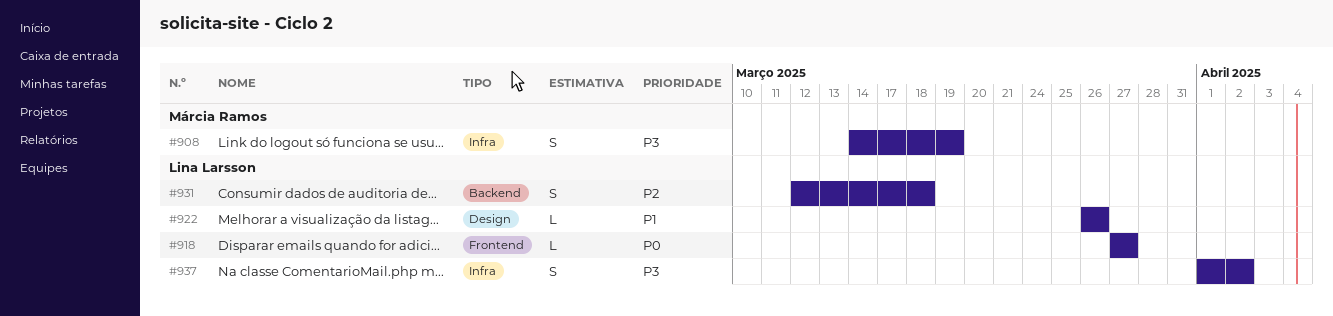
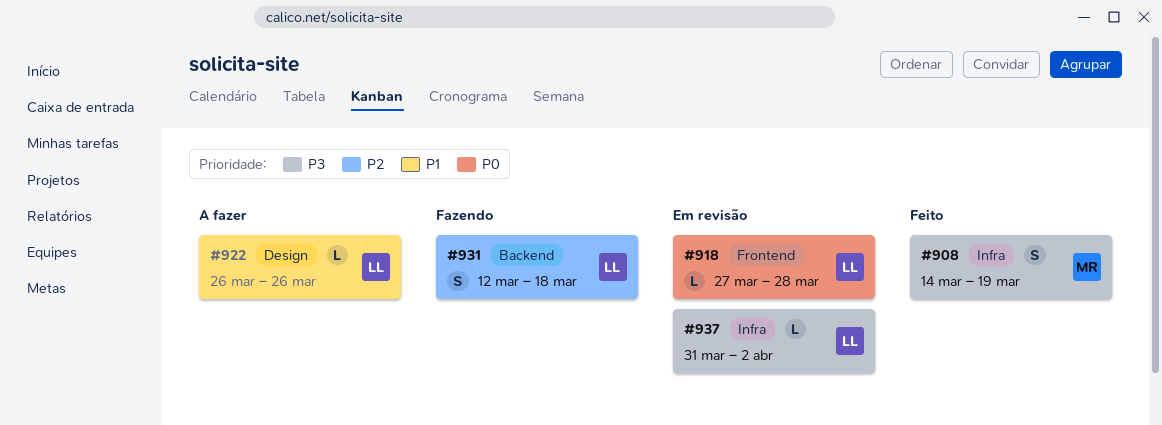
#918, due: Mar 27 -> Mar 28
#937, estimate: S -> L
#937, start: Apr 1 -> Mar 31

